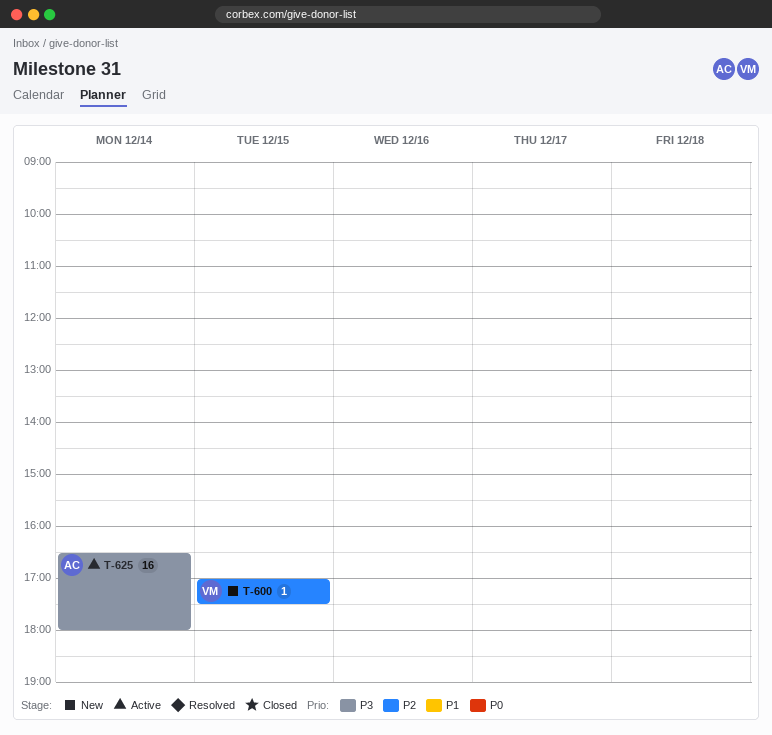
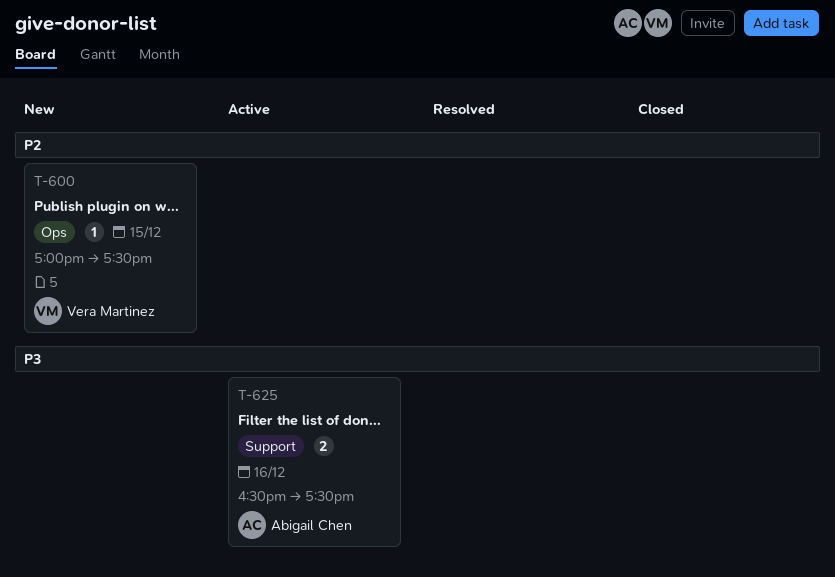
T-625, estimate: 16 -> 2
T-625, day: Dec 14 -> Dec 16
T-625, ends: 18:00 -> 17:30

